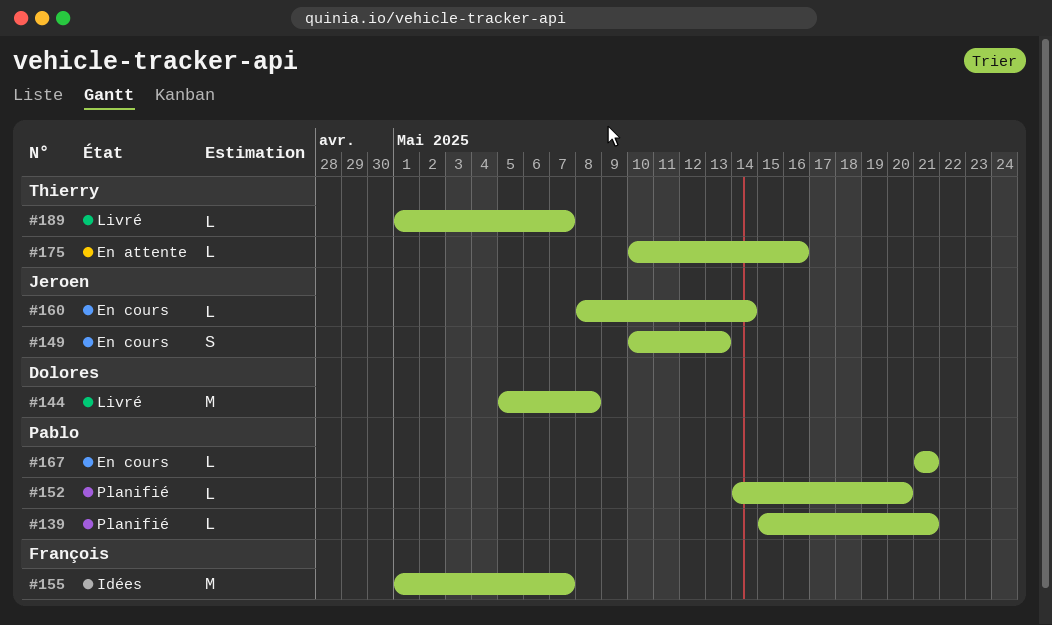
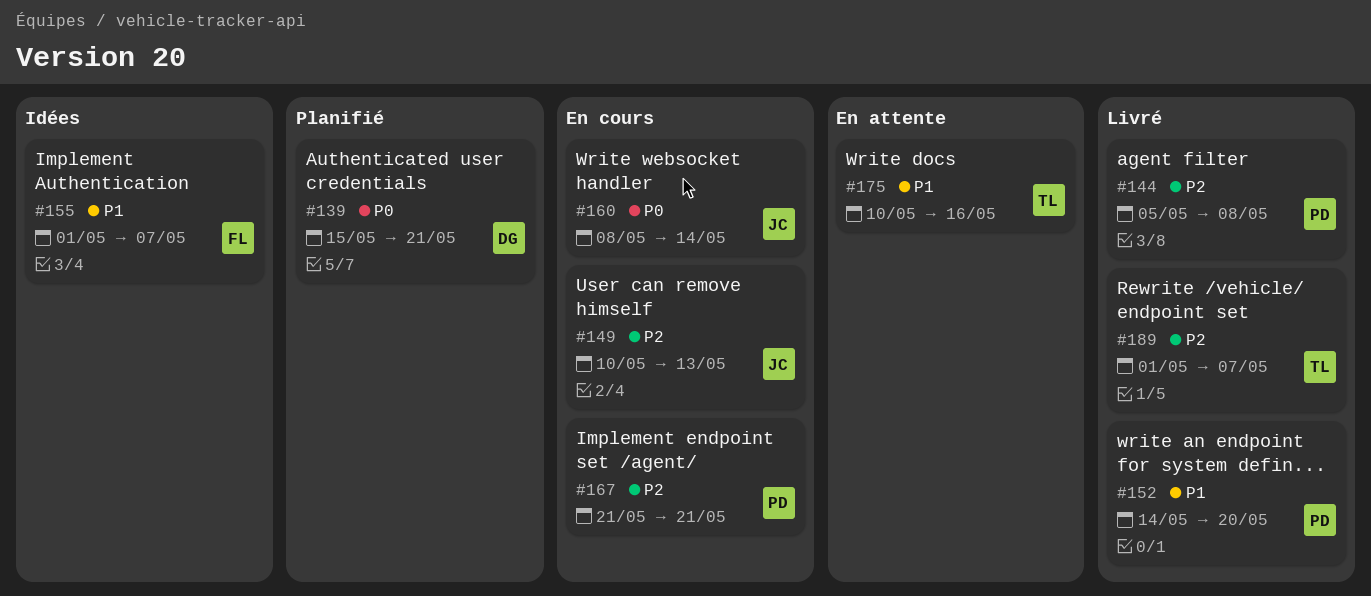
#139, owner: Pablo -> Dolores
#144, owner: Dolores -> Pablo
#152, status: Planifié -> Livré

